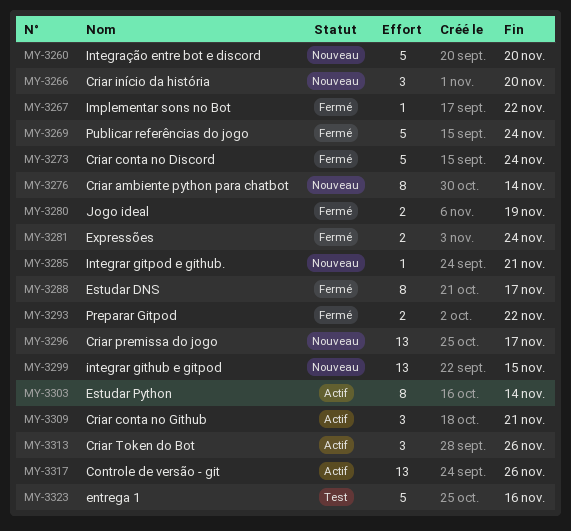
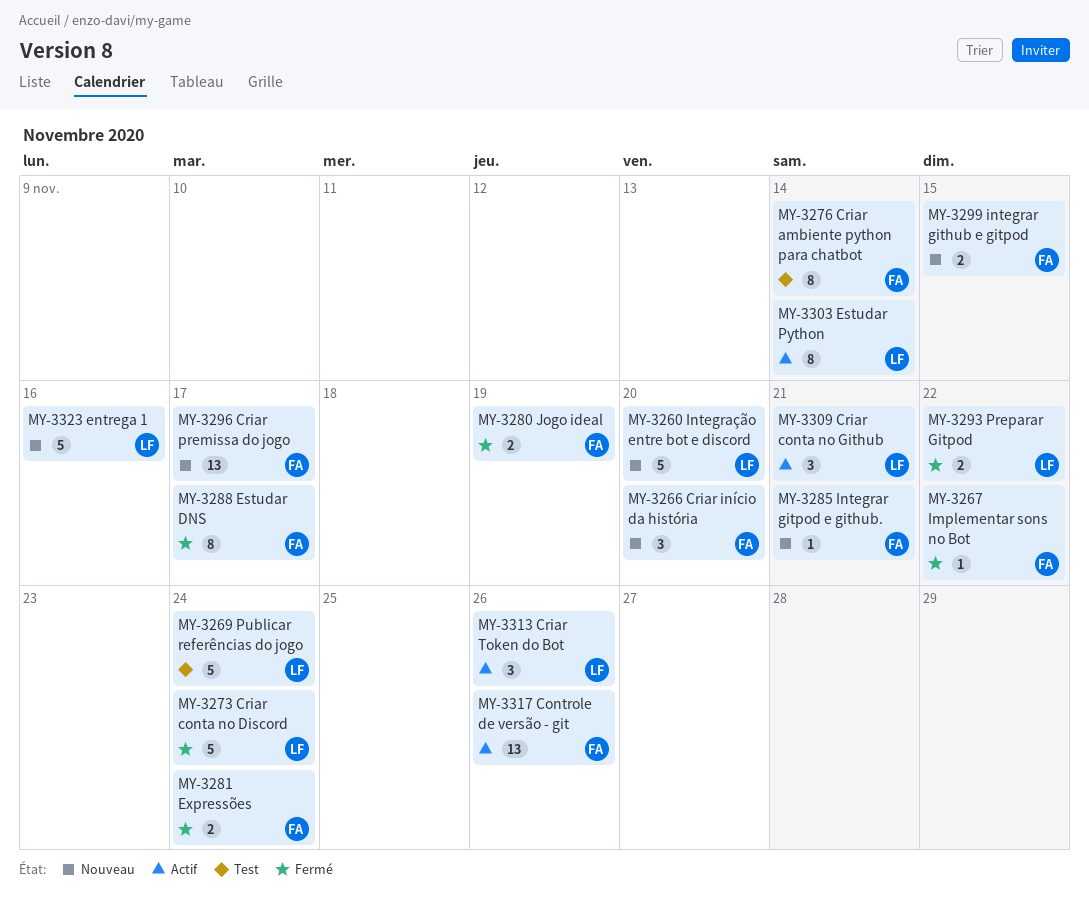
MY-3269, status: Fermé -> Test
MY-3276, status: Nouveau -> Test
MY-3299, estimate: 13 -> 2
MY-3323, status: Test -> Nouveau

